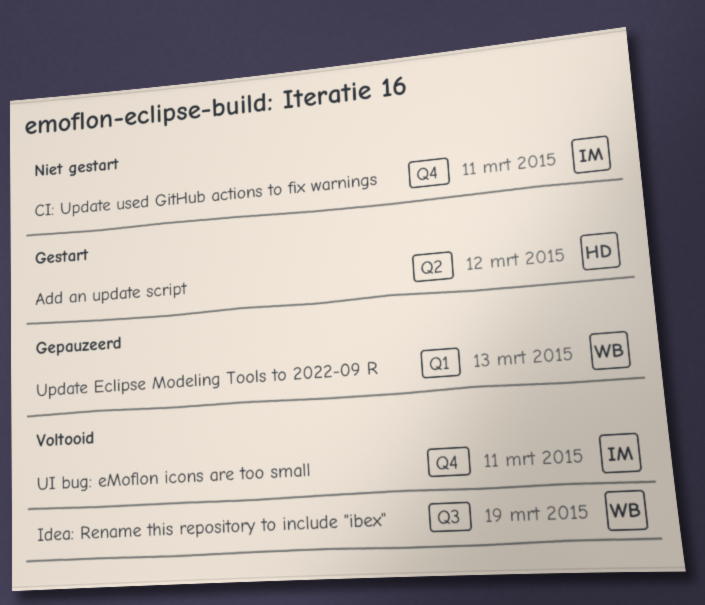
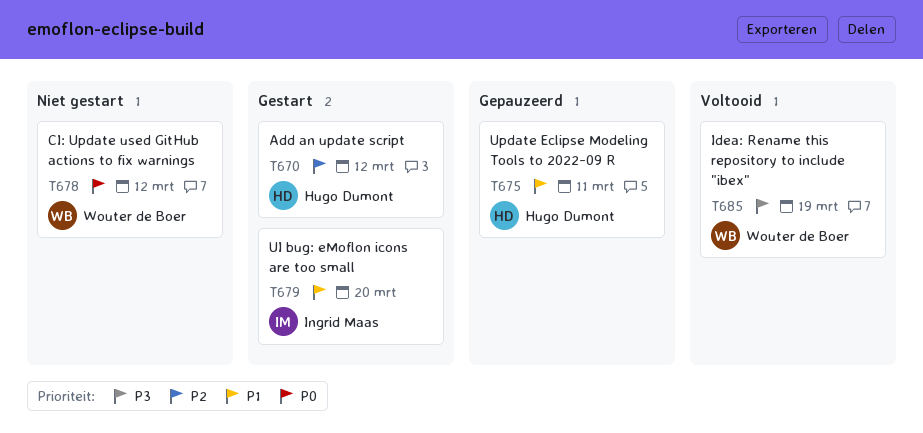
CI: Update used GitHub actions to fix warnings, owner: Ingrid Maas -> Wouter de Boer
CI: Update used GitHub actions to fix warnings, due: Mar 11 -> Mar 12
UI bug: eMoflon icons are too small, status: Voltooid -> Gestart
UI bug: eMoflon icons are too small, due: Mar 11 -> Mar 20
Update Eclipse Modeling Tools to 2022-09 R, owner: Wouter de Boer -> Hugo Dumont
Update Eclipse Modeling Tools to 2022-09 R, due: Mar 13 -> Mar 11

